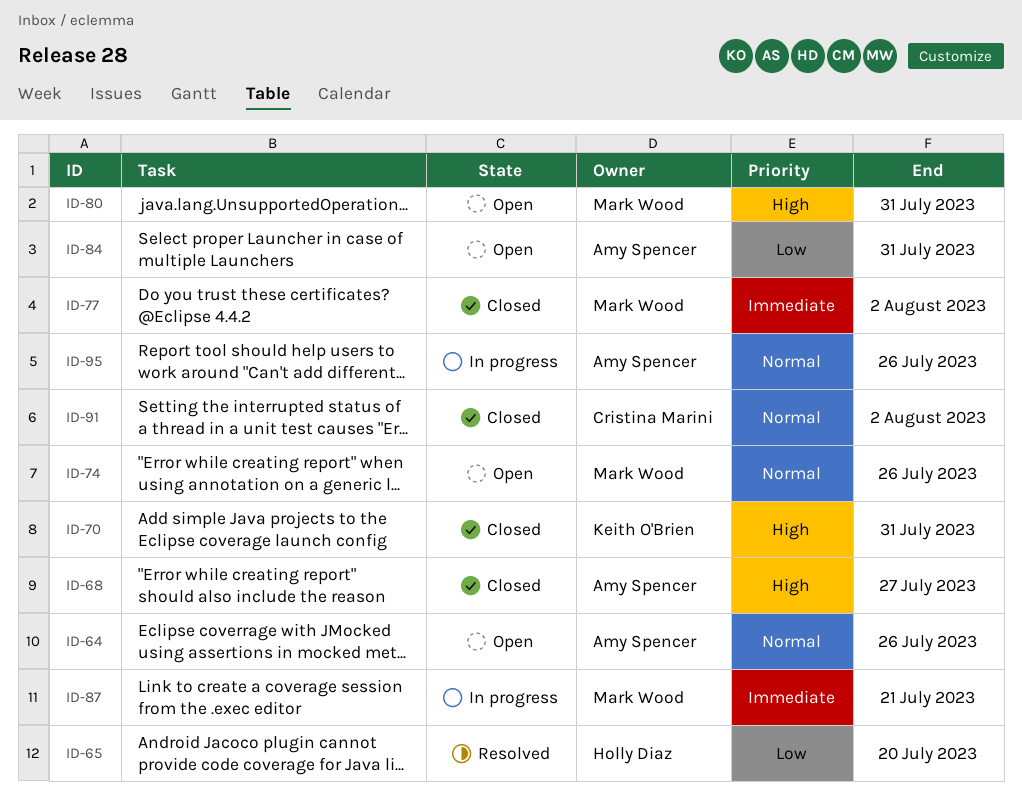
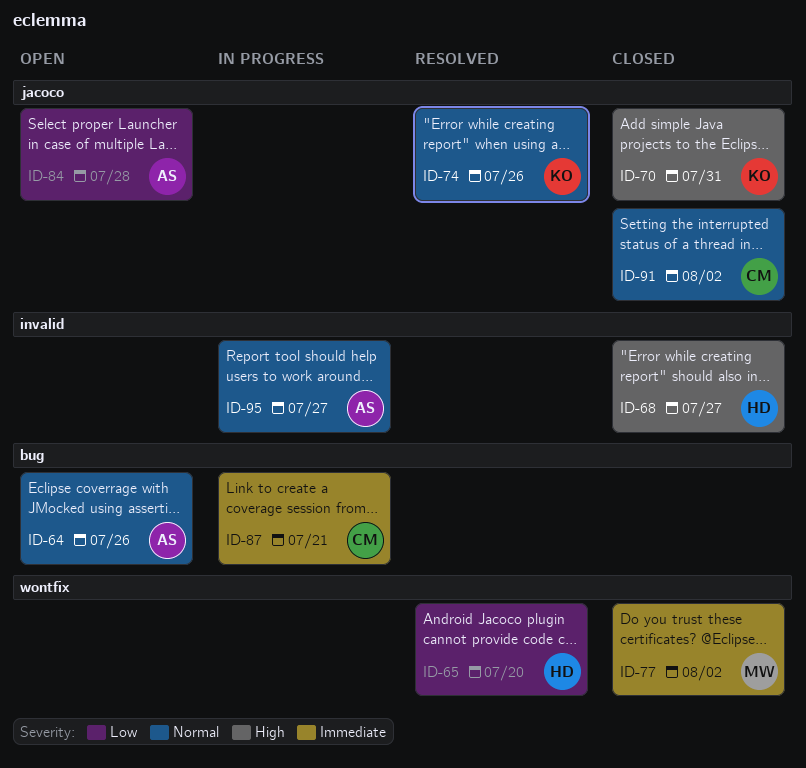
ID-68, owner: Amy Spencer -> Holly Diaz
ID-74, status: Open -> Resolved
ID-74, owner: Mark Wood -> Keith O'Brien
ID-80: present -> none
ID-84, due: Jul 31 -> Jul 28
ID-87, owner: Mark Wood -> Cristina Marini
ID-95, due: Jul 26 -> Jul 27

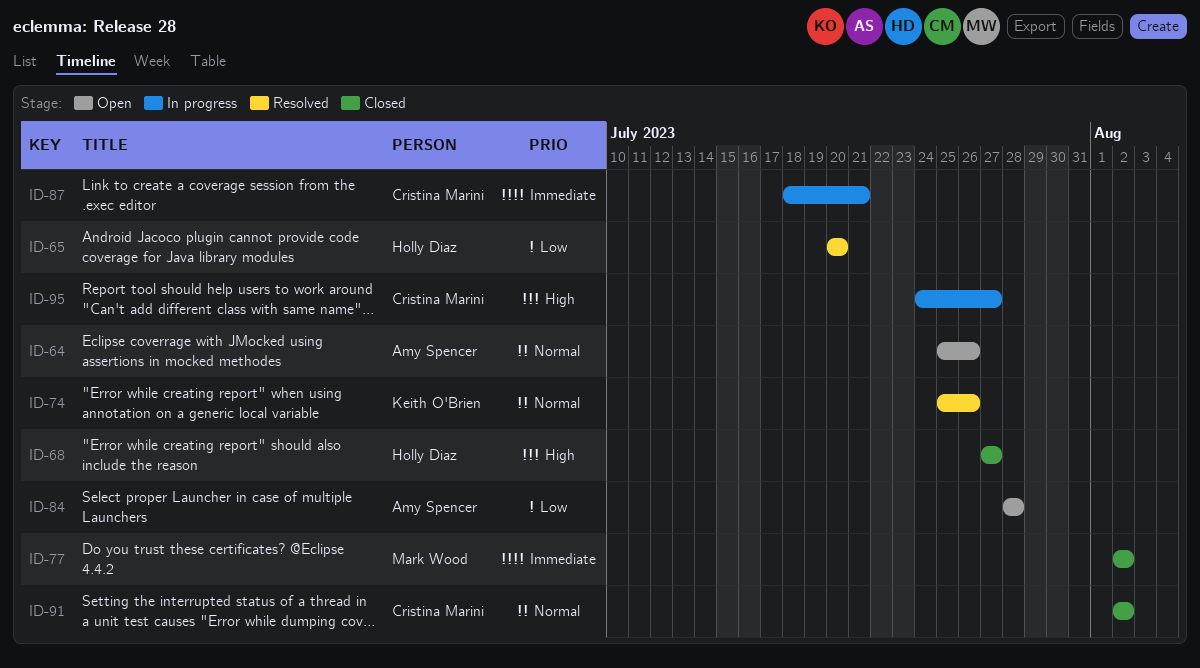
ID-70: present -> none
ID-95, owner: Amy Spencer -> Cristina Marini
ID-95, priority: Normal -> High

